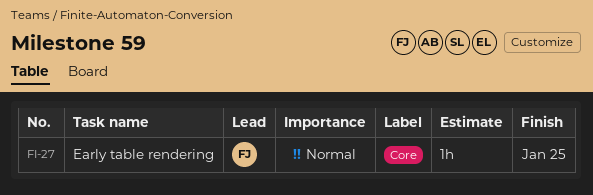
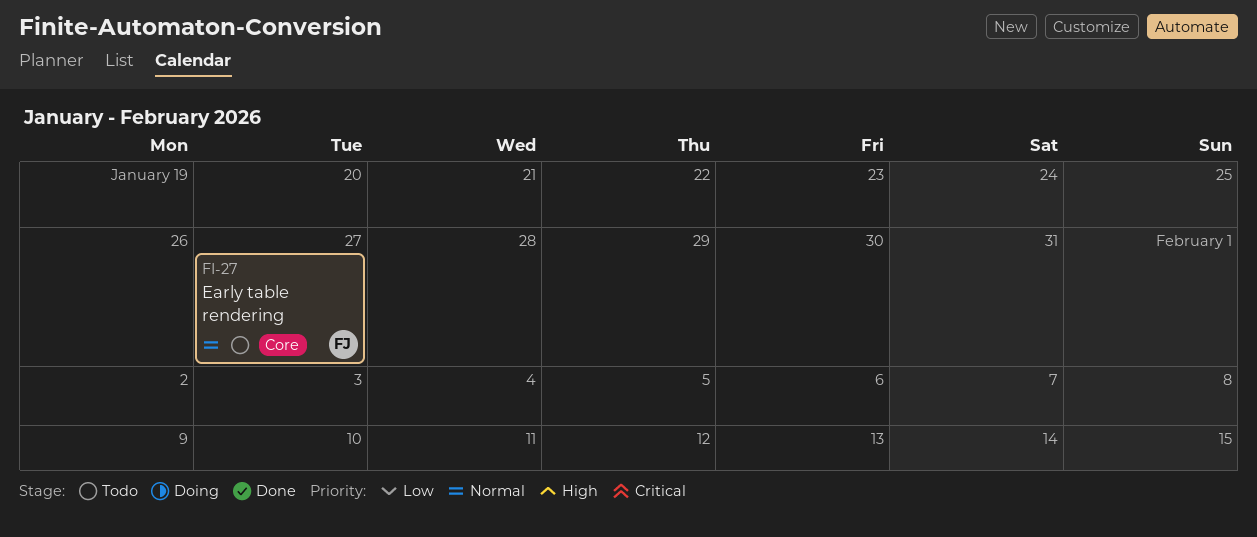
FI-27, due: Jan 25 -> Jan 27

